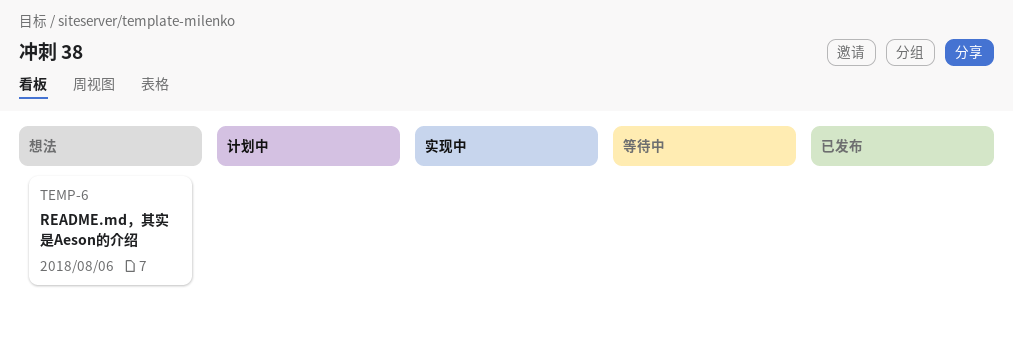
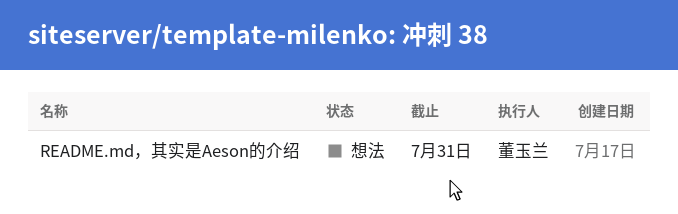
README.md，其实是Aeson的介绍, due: Aug 6 -> Jul 31

